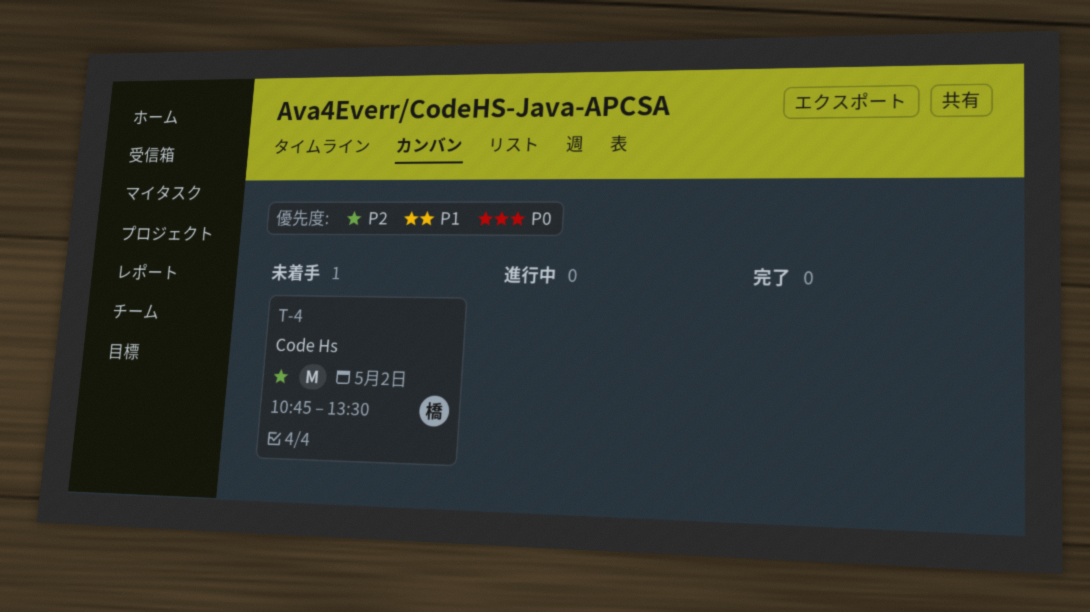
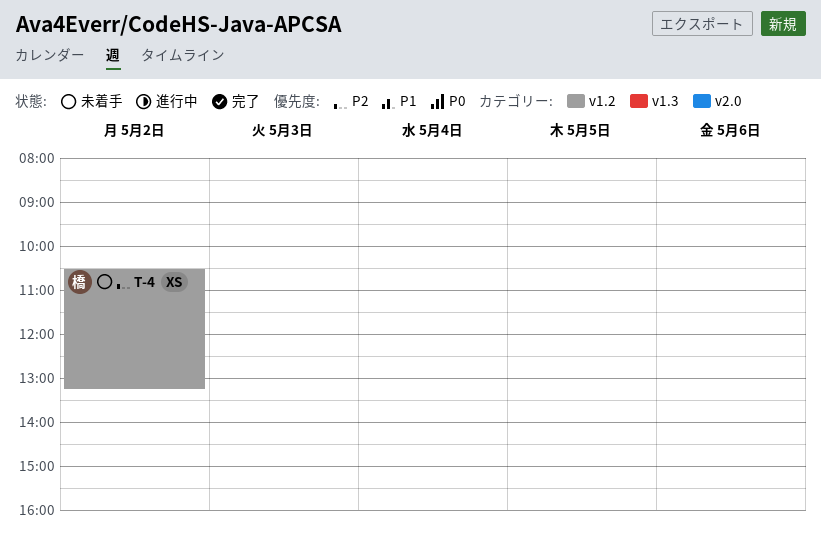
T-4, estimate: M -> XS
T-4, begins: 10:45 -> 10:30
T-4, ends: 13:30 -> 13:15

